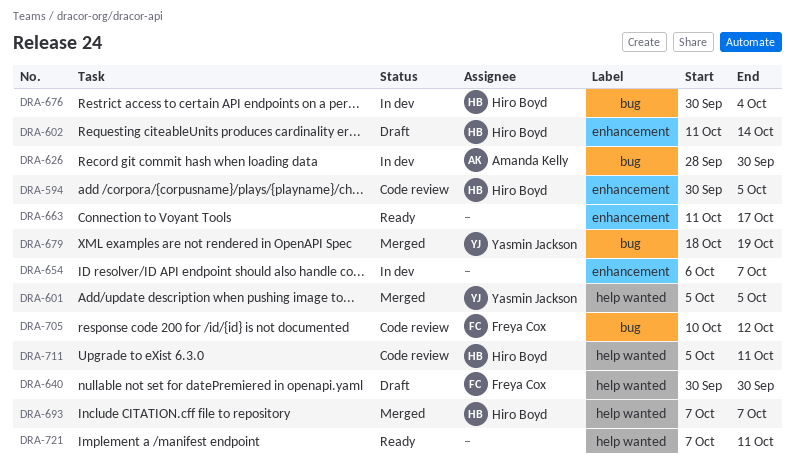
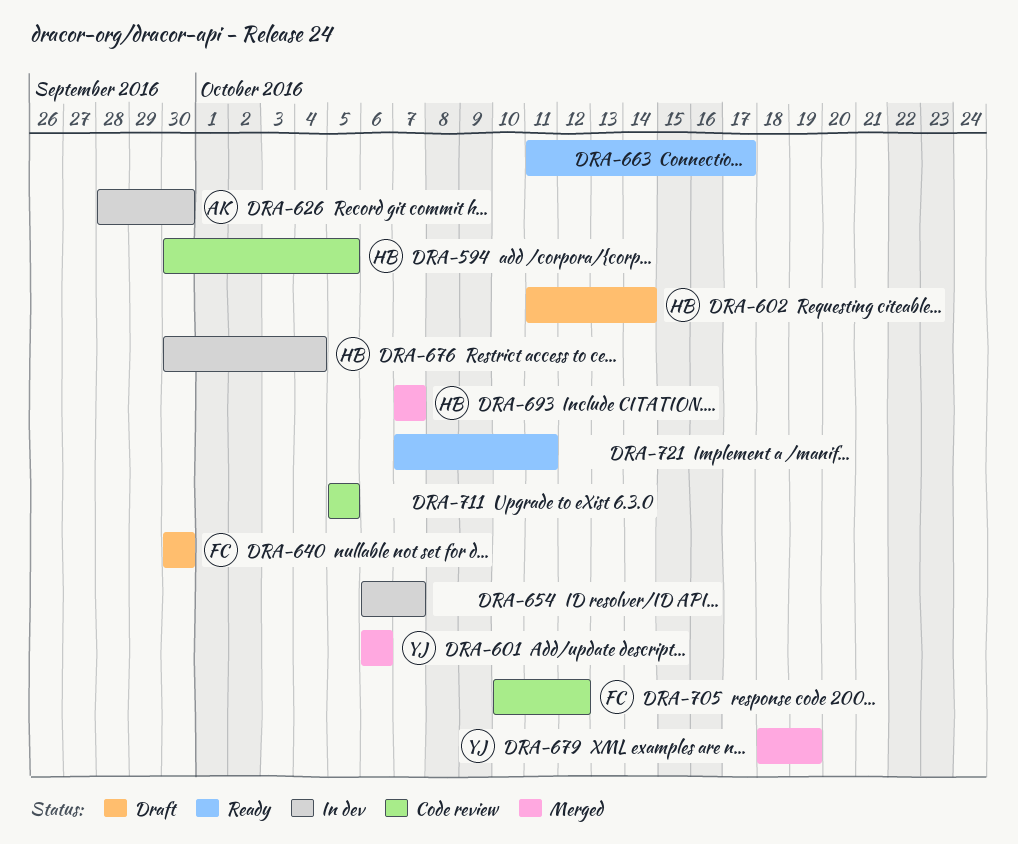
DRA-601, start: Oct 5 -> Oct 6
DRA-601, due: Oct 5 -> Oct 6
DRA-711, owner: Hiro Boyd -> none
DRA-711, due: Oct 11 -> Oct 5

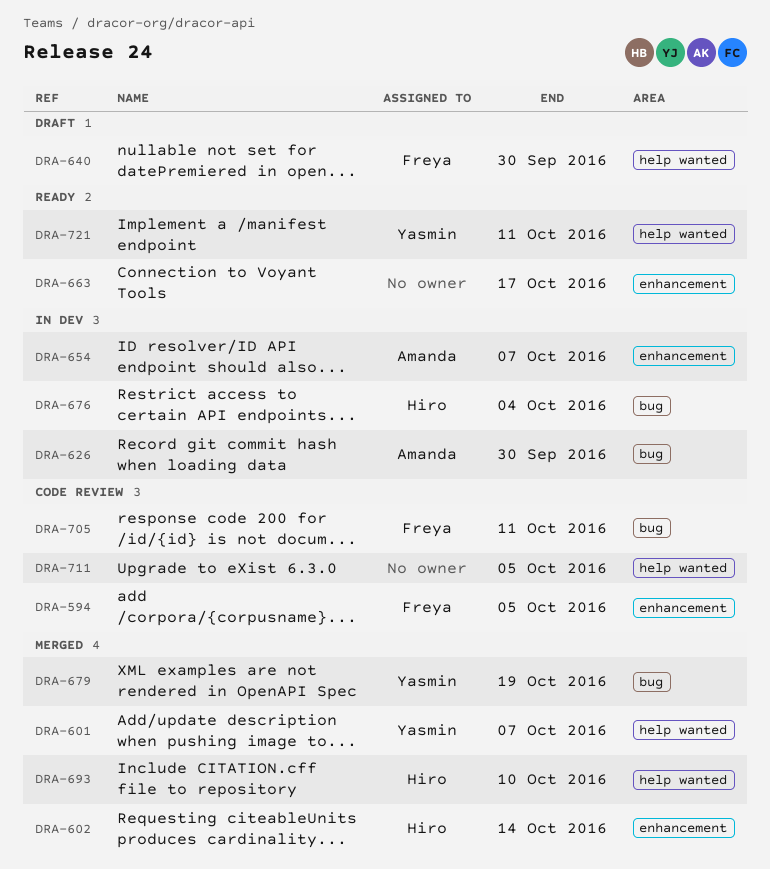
DRA-594, owner: Hiro -> Freya
DRA-601, due: Oct 6 -> Oct 7
DRA-602, status: Draft -> Merged
DRA-654, owner: none -> Amanda
DRA-693, due: Oct 7 -> Oct 10
DRA-705, due: Oct 12 -> Oct 11
DRA-721, owner: none -> Yasmin

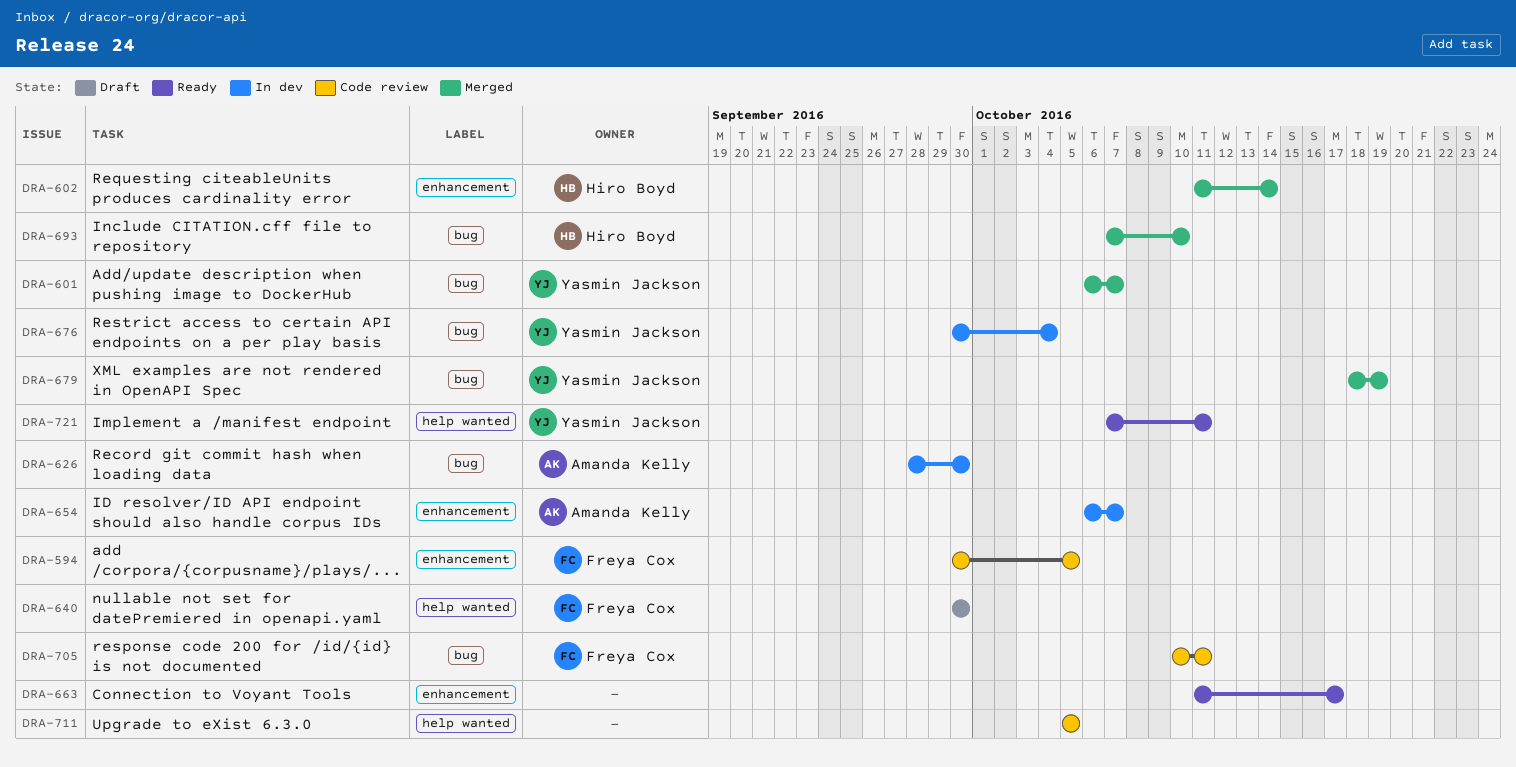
DRA-601, label: help wanted -> bug
DRA-676, owner: Hiro Boyd -> Yasmin Jackson
DRA-693, label: help wanted -> bug

